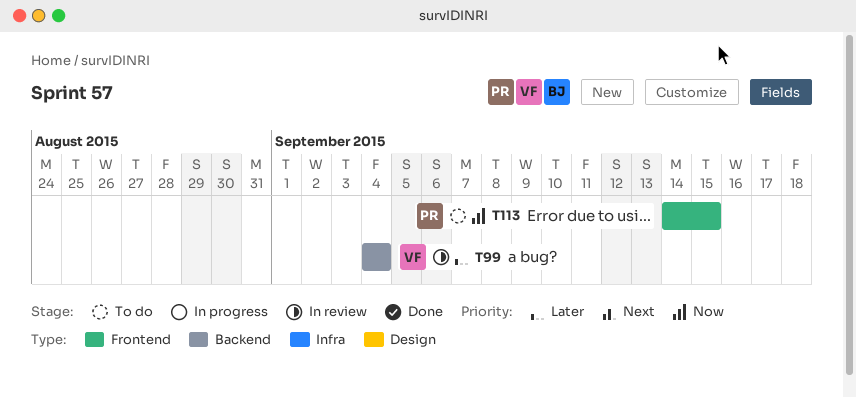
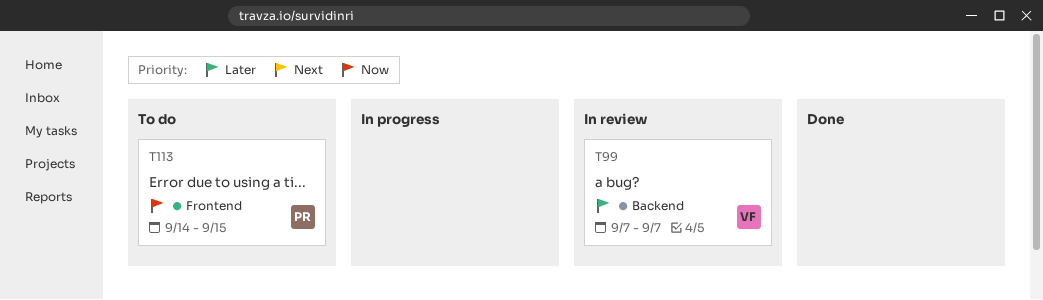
T99, start: Sep 4 -> Sep 7
T99, due: Sep 4 -> Sep 7

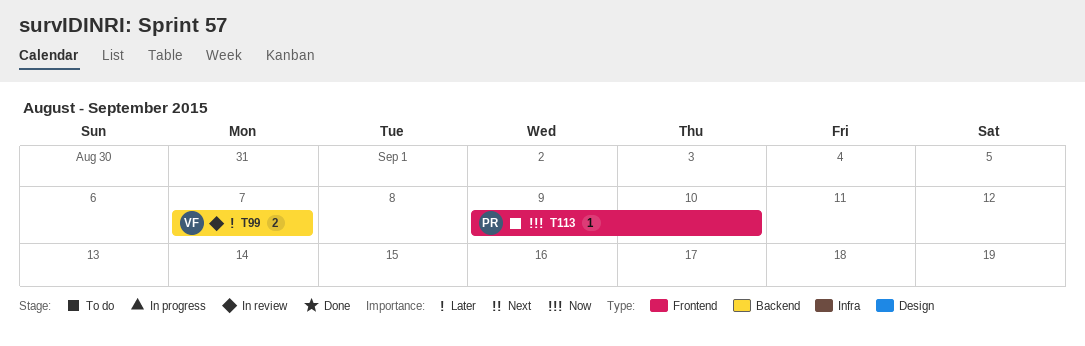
T113, start: Sep 14 -> Sep 9
T113, due: Sep 15 -> Sep 10

